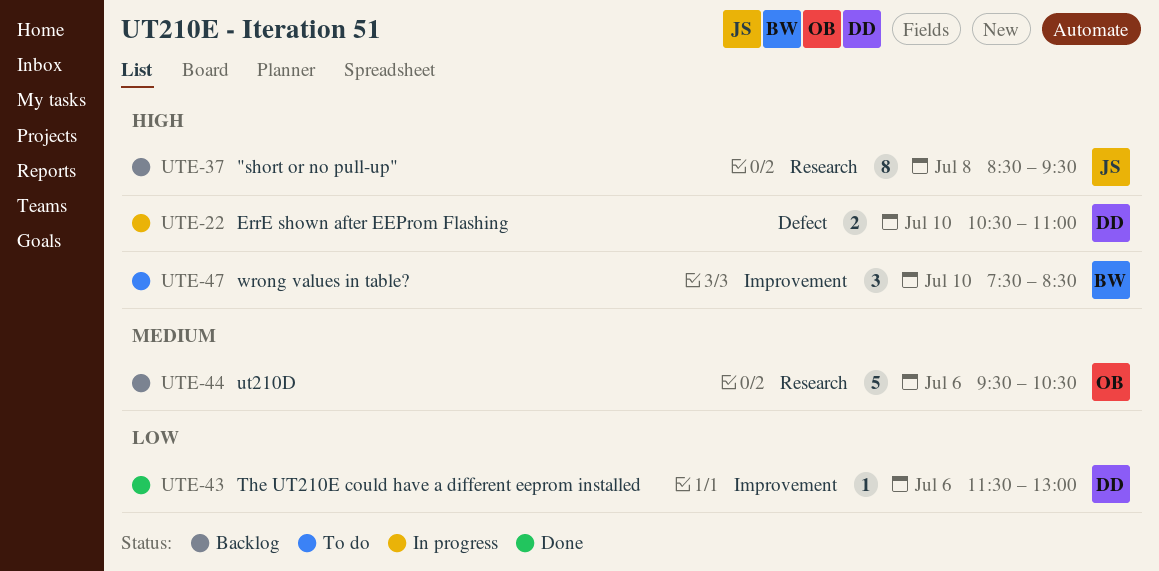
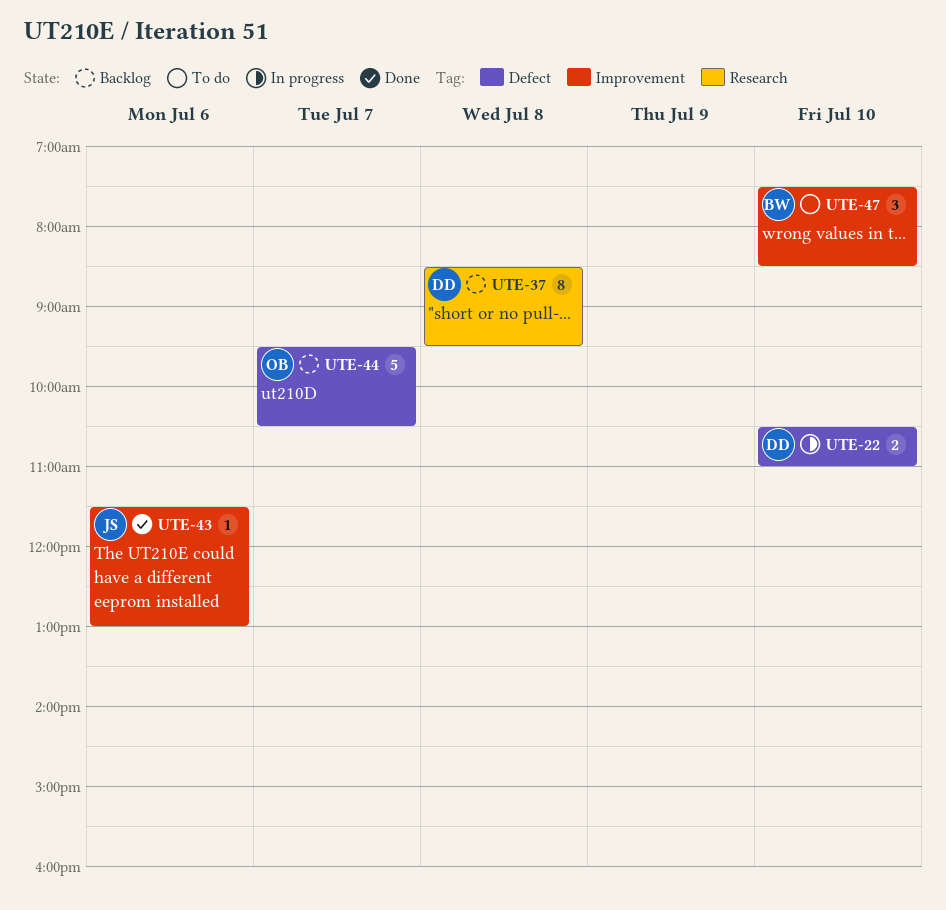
UTE-37, owner: JS -> DD
UTE-43, owner: DD -> JS
UTE-44, label: Research -> Defect
UTE-44, day: Jul 6 -> Jul 7

